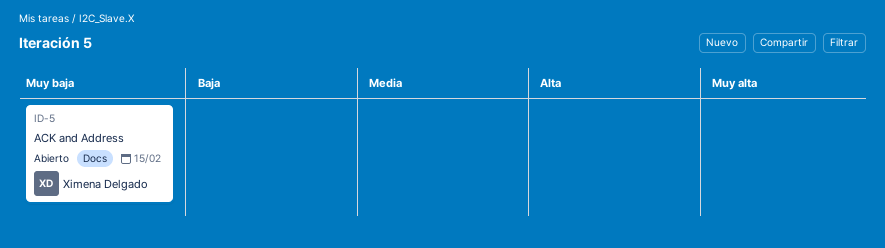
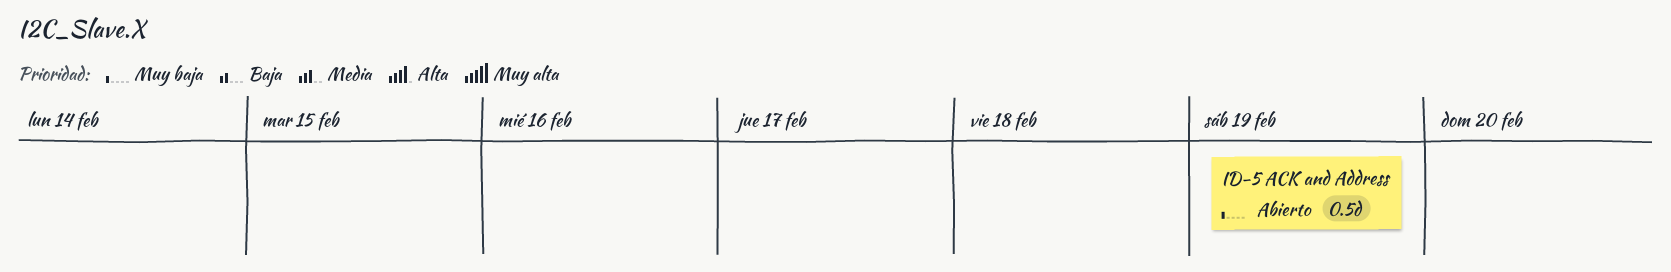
ID-5, due: Feb 15 -> Feb 19

